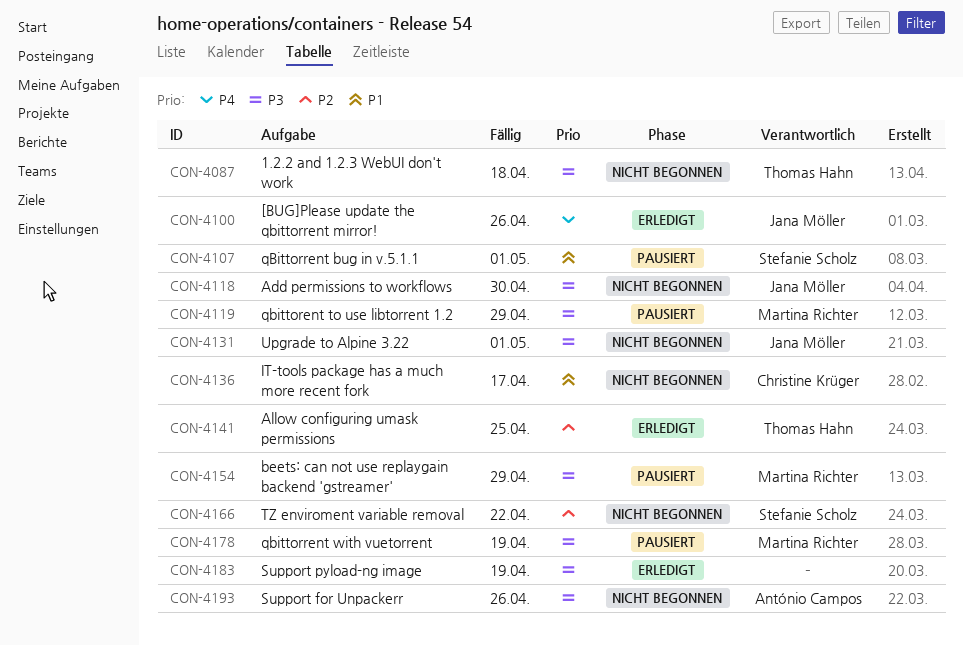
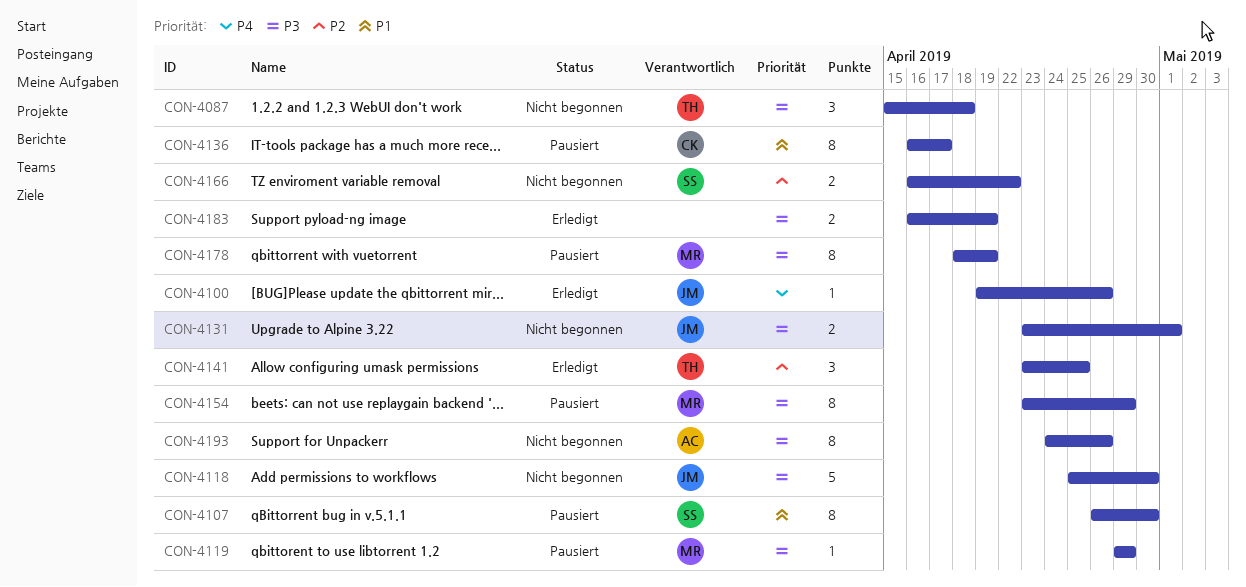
CON-4107, due: May 1 -> Apr 30
CON-4136, status: Nicht begonnen -> Pausiert

